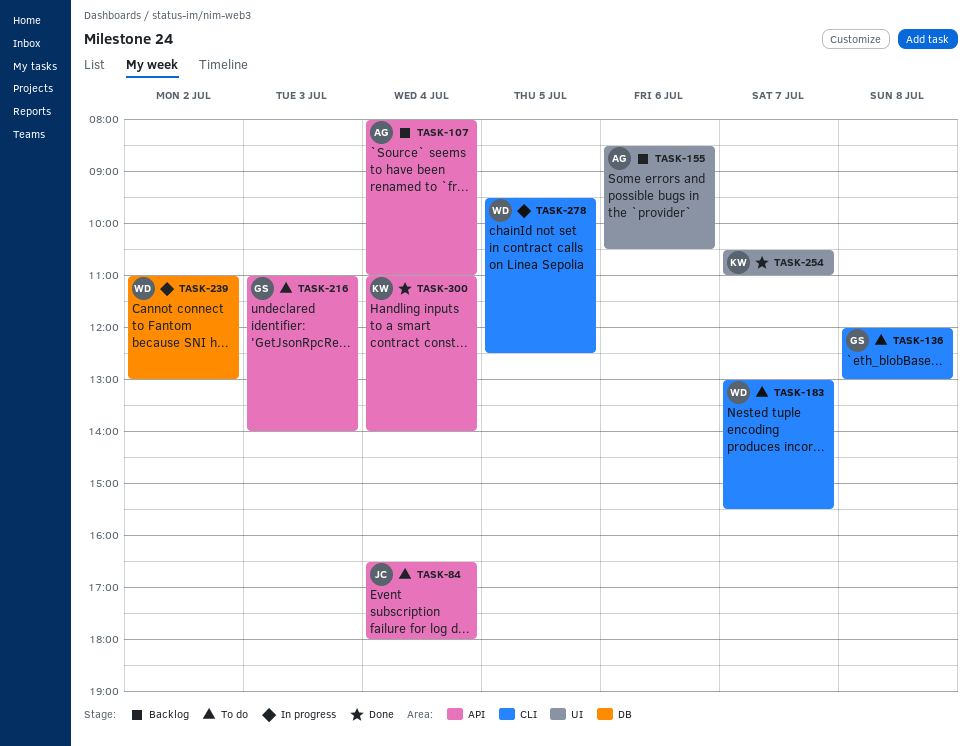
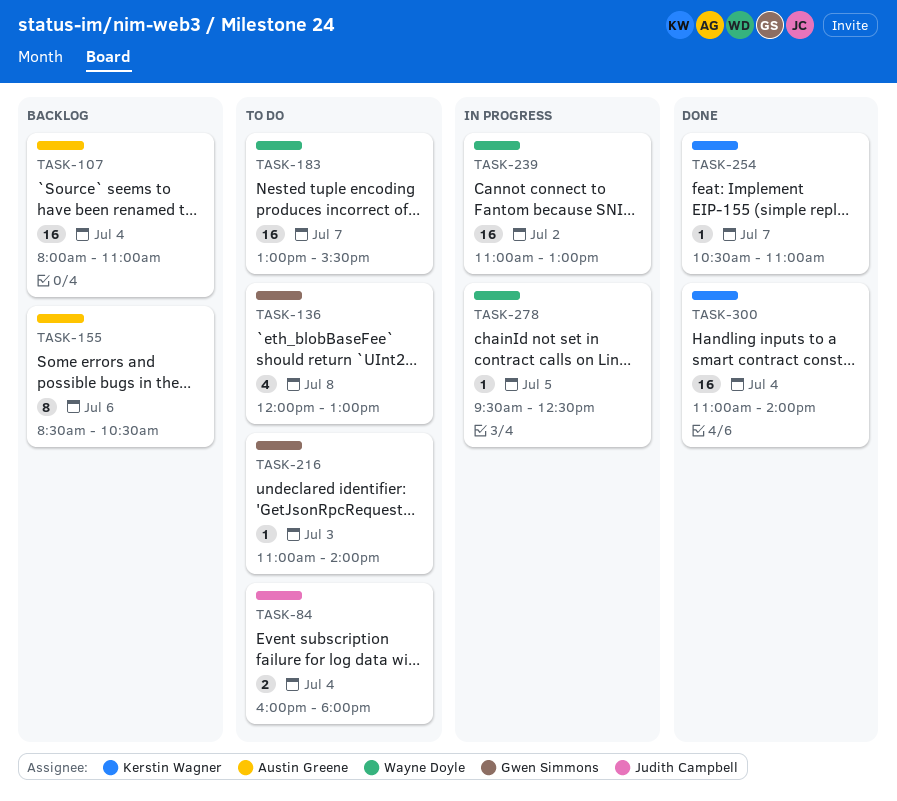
TASK-84, begins: 16:30 -> 16:00

